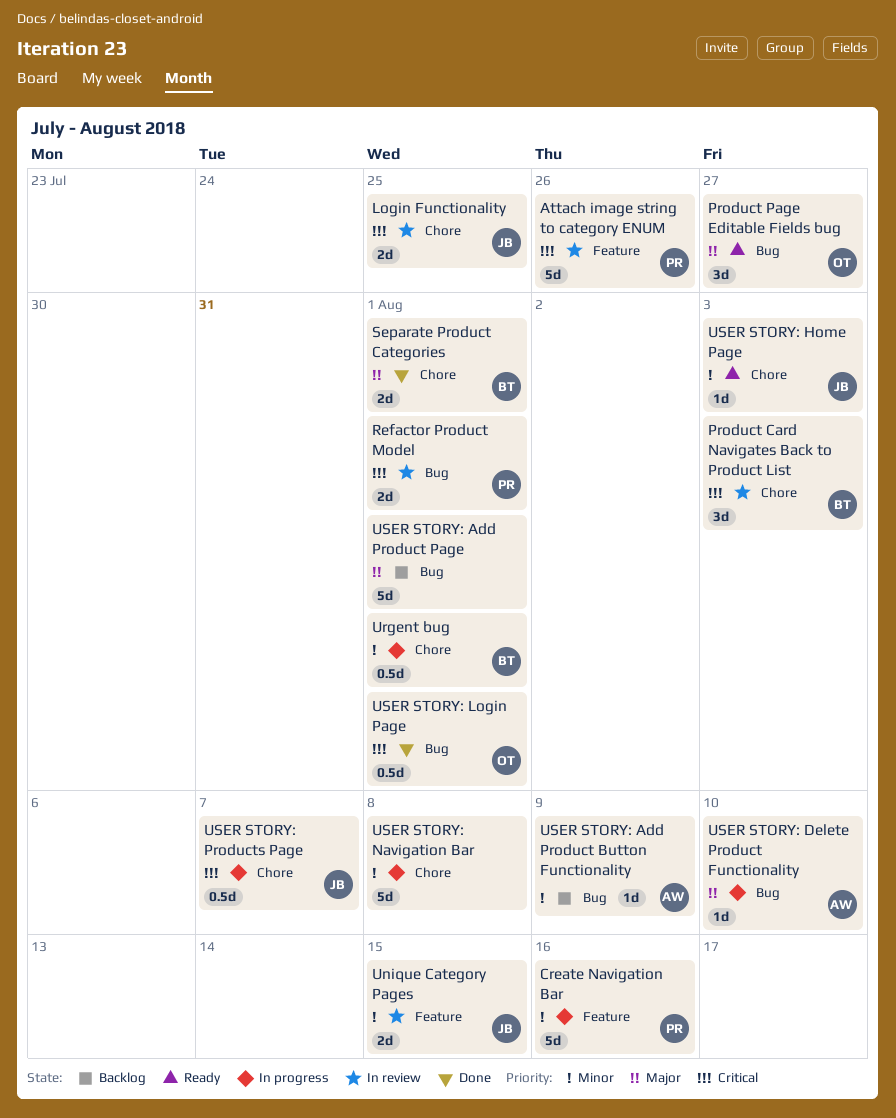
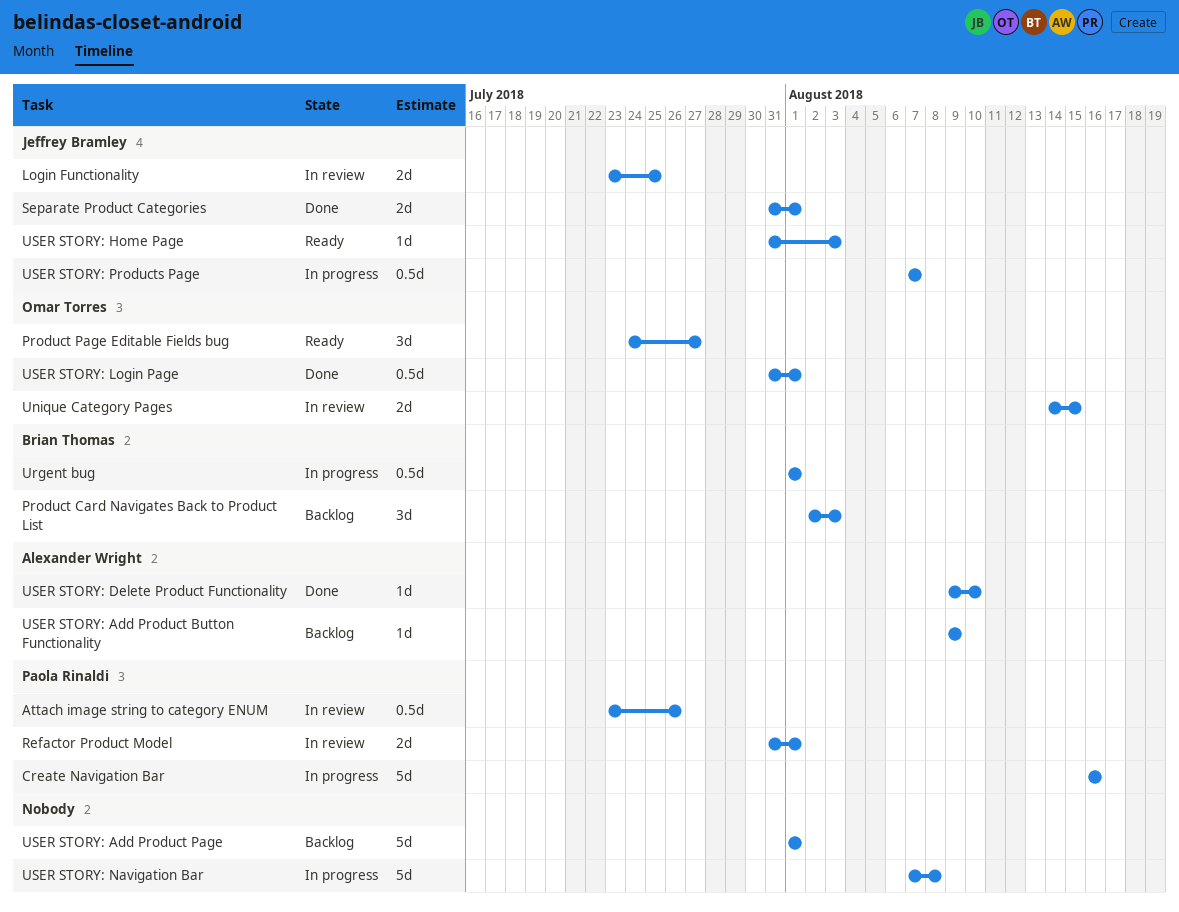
Attach image string to category ENUM, estimate: 5d -> 0.5d
Product Card Navigates Back to Product List, status: In review -> Backlog
Separate Product Categories, owner: Brian Thomas -> Jeffrey Bramley
Unique Category Pages, owner: Jeffrey Bramley -> Omar Torres
USER STORY: Delete Product Functionality, status: In progress -> Done

